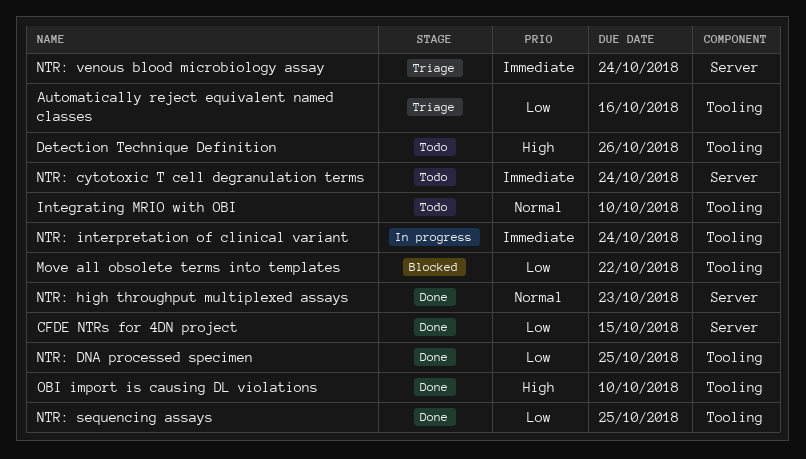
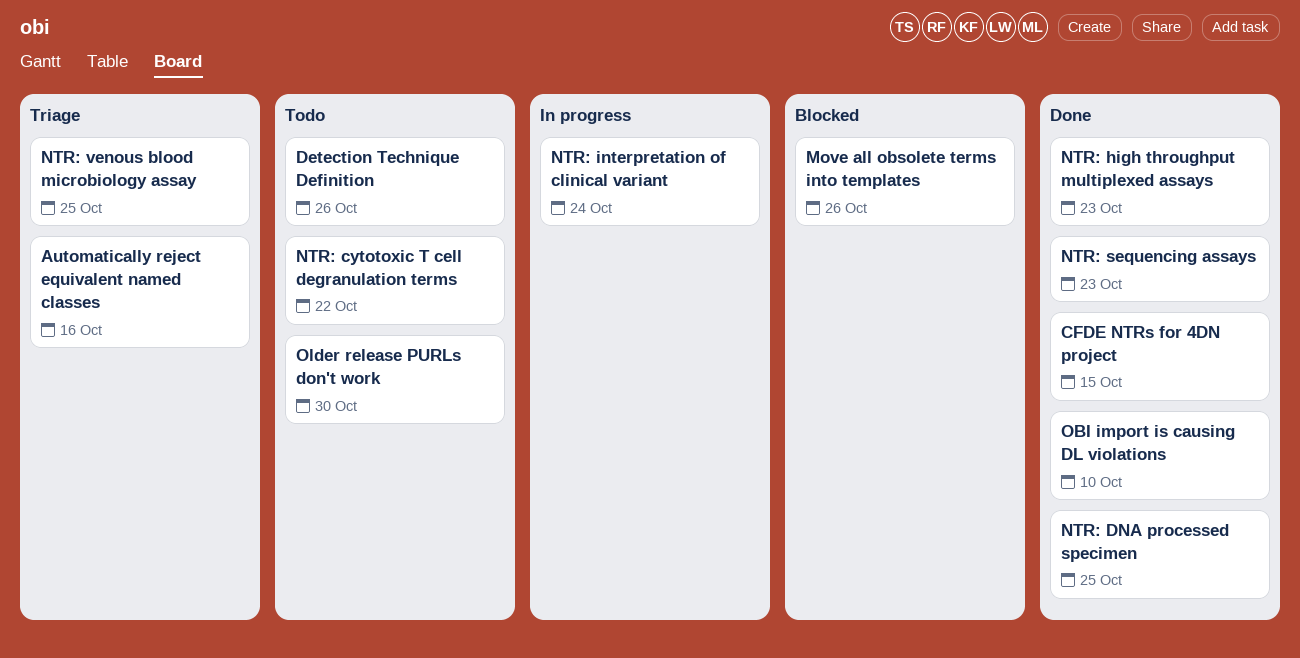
Integrating MRIO with OBI: present -> none
Move all obsolete terms into templates, due: Oct 22 -> Oct 26
NTR: cytotoxic T cell degranulation terms, due: Oct 24 -> Oct 22
NTR: sequencing assays, due: Oct 25 -> Oct 23
NTR: venous blood microbiology assay, due: Oct 24 -> Oct 25
Older release PURLs don't work: none -> present

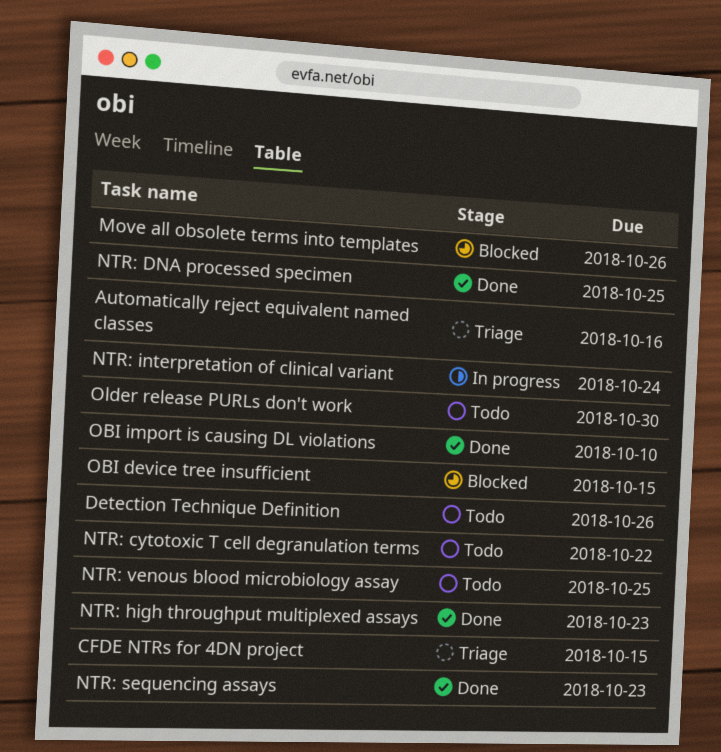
CFDE NTRs for 4DN project, status: Done -> Triage
NTR: venous blood microbiology assay, status: Triage -> Todo
OBI device tree insufficient: none -> present

